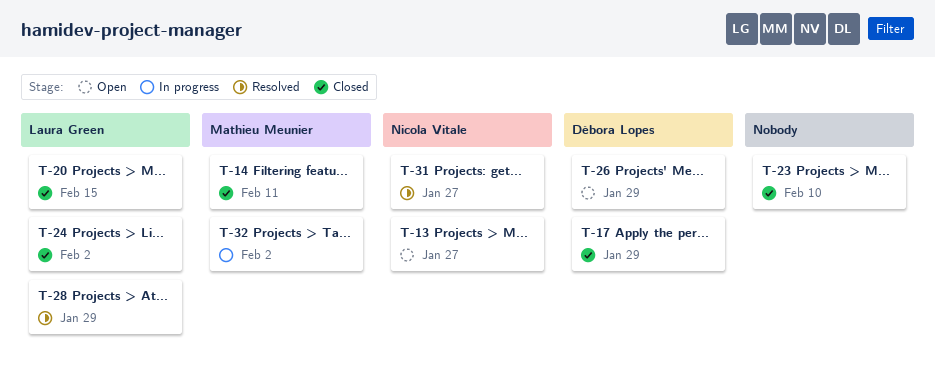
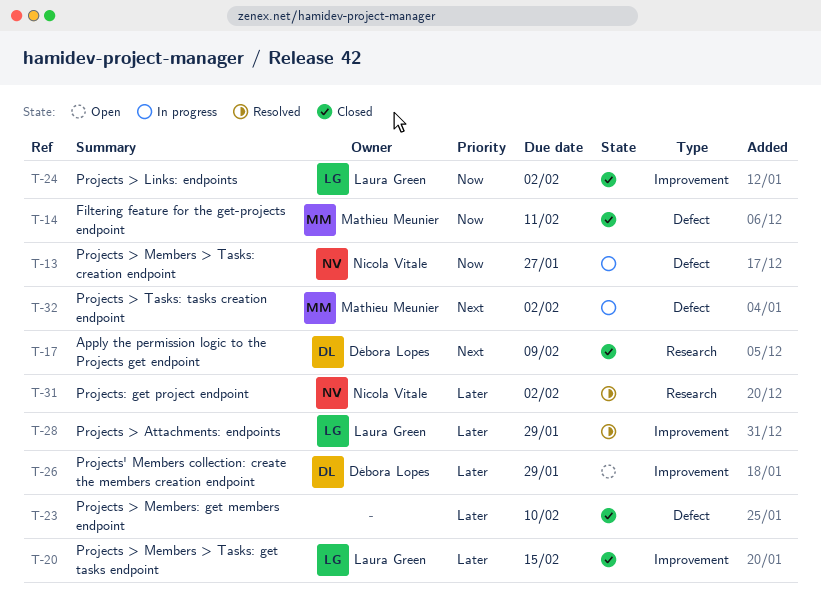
T-13, status: Open -> In progress
T-17, due: Jan 29 -> Feb 9
T-31, due: Jan 27 -> Feb 2

